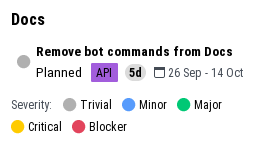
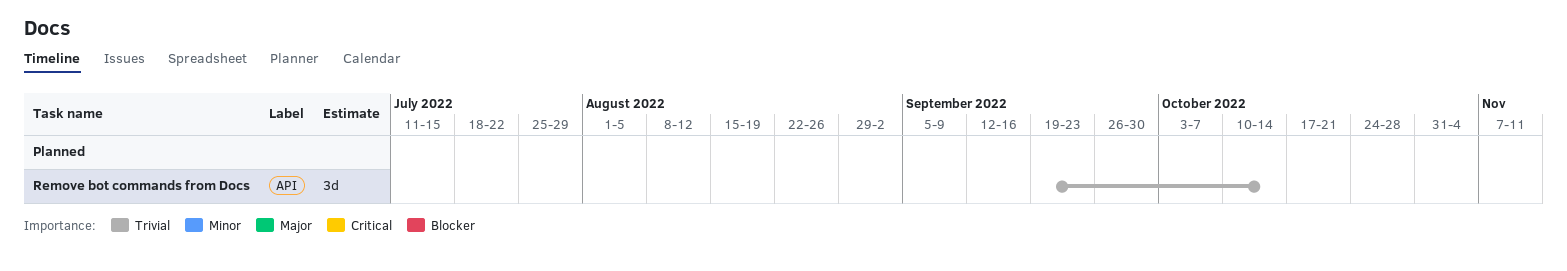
Remove bot commands from Docs, estimate: 5d -> 3d
Remove bot commands from Docs, start: Sep 26 -> Sep 19

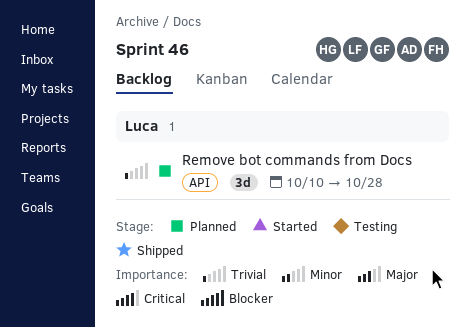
Remove bot commands from Docs, start: Sep 19 -> Oct 10
Remove bot commands from Docs, due: Oct 14 -> Oct 28

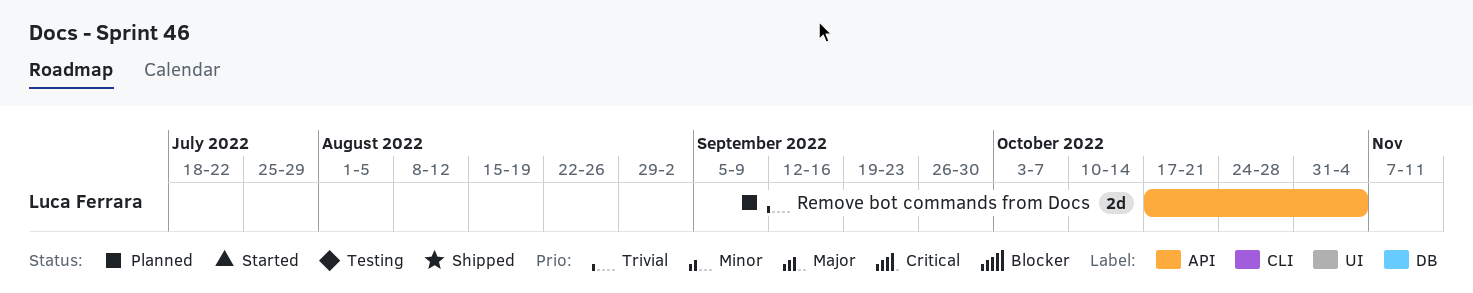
Remove bot commands from Docs, estimate: 3d -> 2d
Remove bot commands from Docs, start: Oct 10 -> Oct 17
Remove bot commands from Docs, due: Oct 28 -> Nov 4

